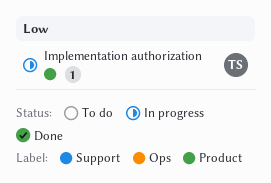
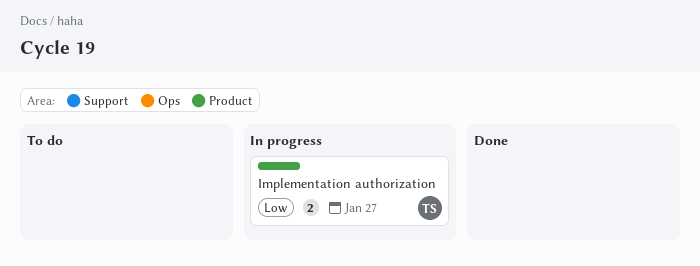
Implementation authorization, estimate: 1 -> 2

